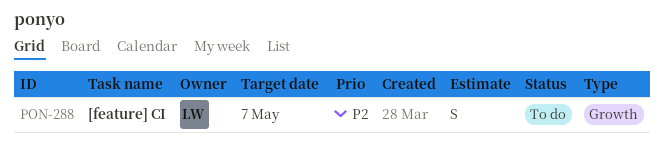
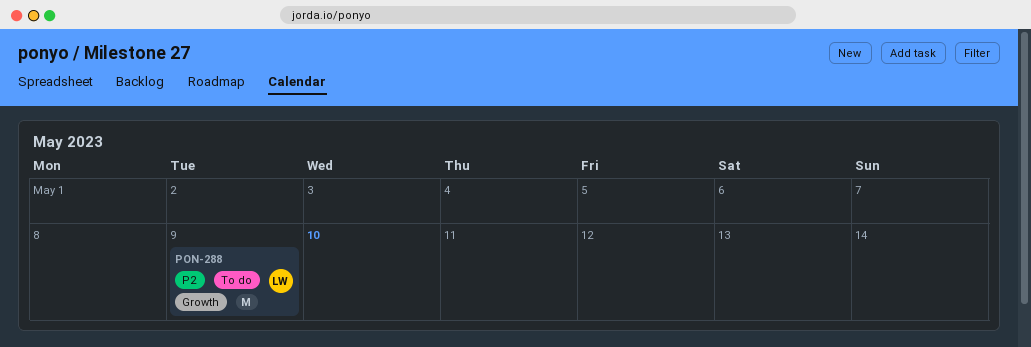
PON-288, estimate: S -> M
PON-288, due: May 7 -> May 9

